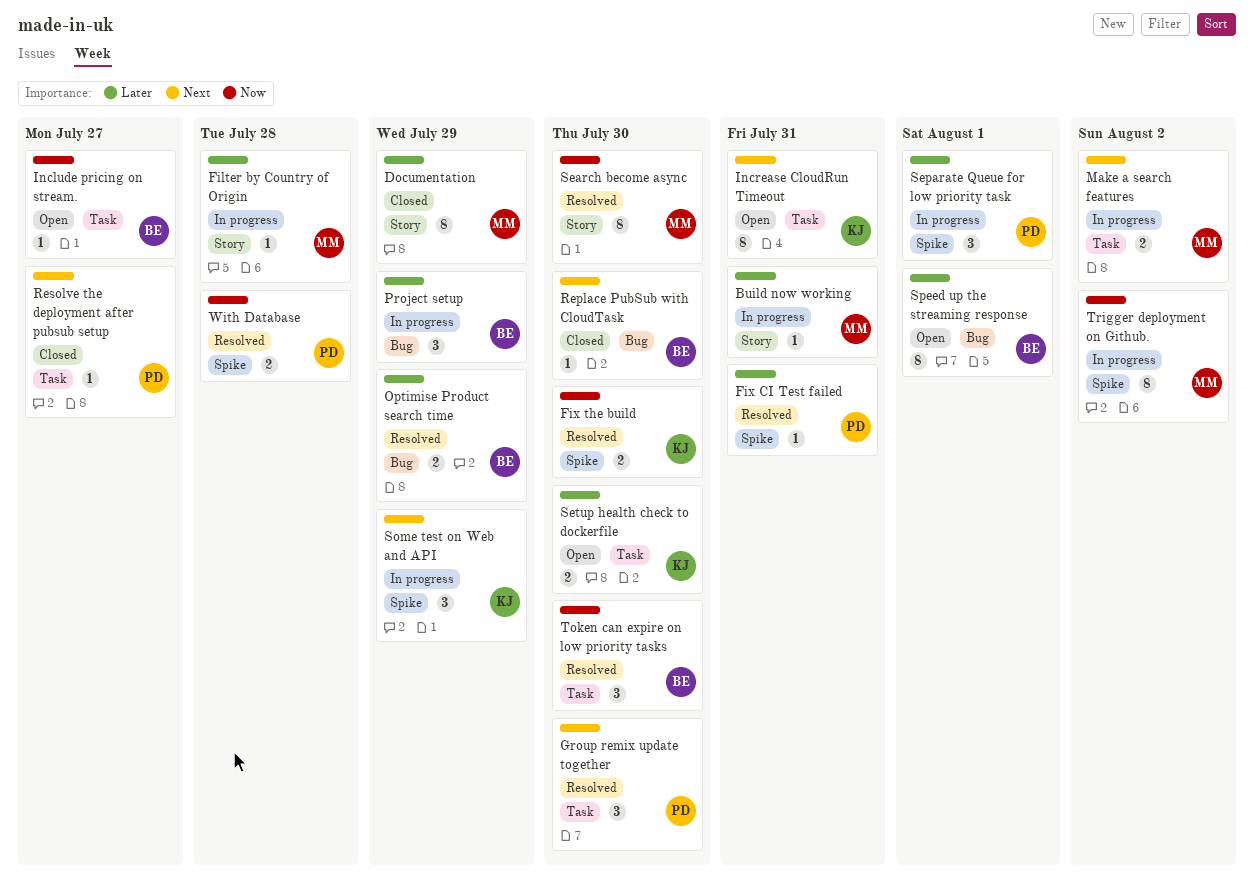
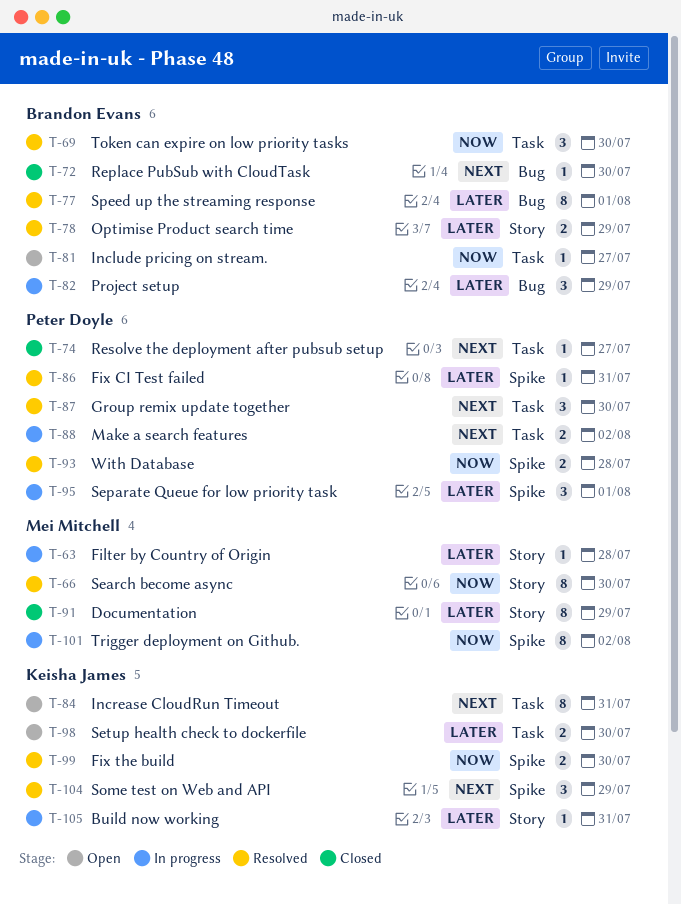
Build now working, owner: Mei Mitchell -> Keisha James
Make a search features, owner: Mei Mitchell -> Peter Doyle
Optimise Product search time, label: Bug -> Story
Some test on Web and API, status: In progress -> Resolved
Speed up the streaming response, status: Open -> Resolved

